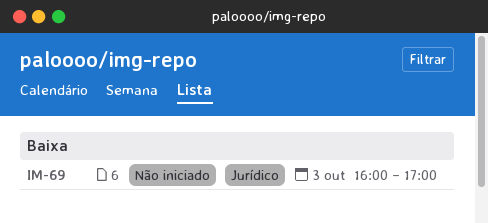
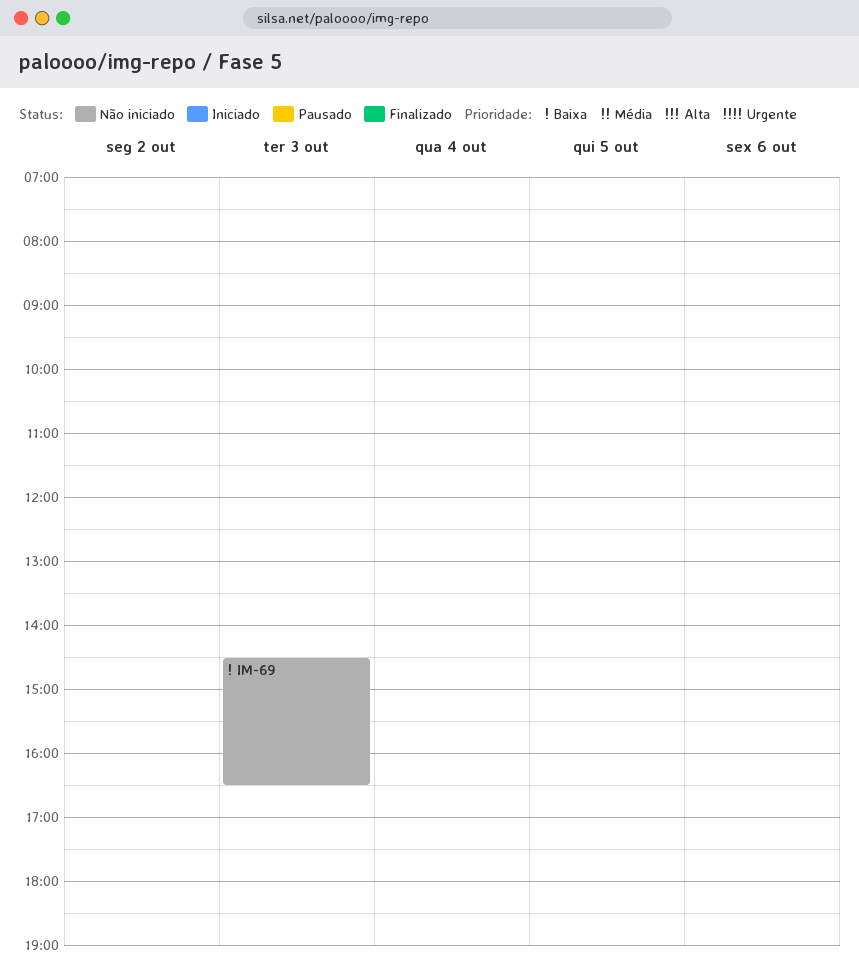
IM-69, begins: 16:00 -> 14:30
IM-69, ends: 17:00 -> 16:30

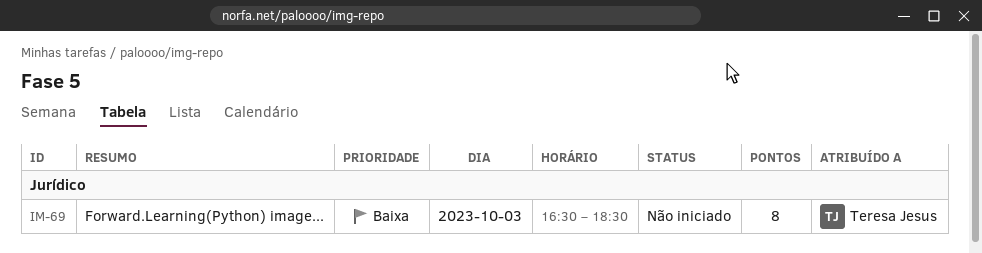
IM-69, begins: 14:30 -> 16:30
IM-69, ends: 16:30 -> 18:30

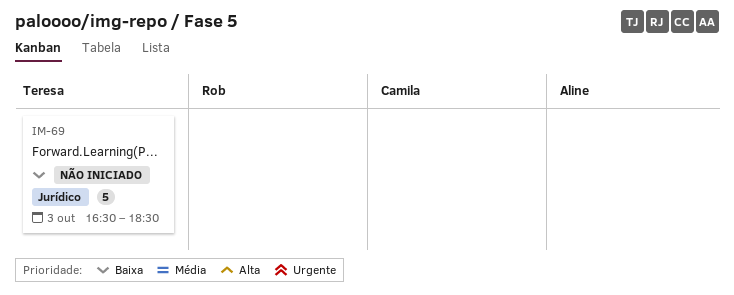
IM-69, estimate: 8 -> 5

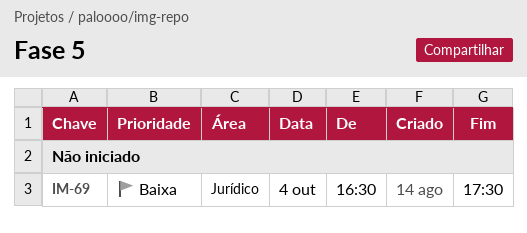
IM-69, day: Oct 3 -> Oct 4
IM-69, ends: 18:30 -> 17:30

